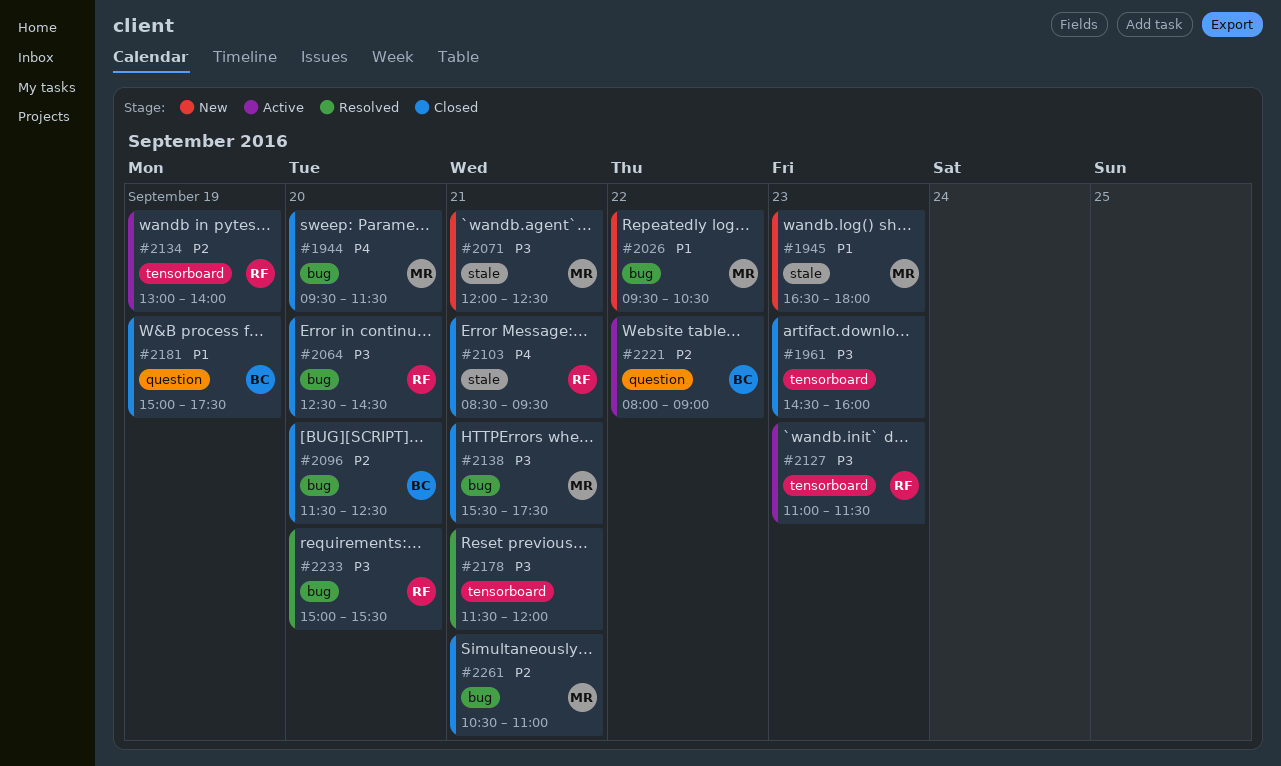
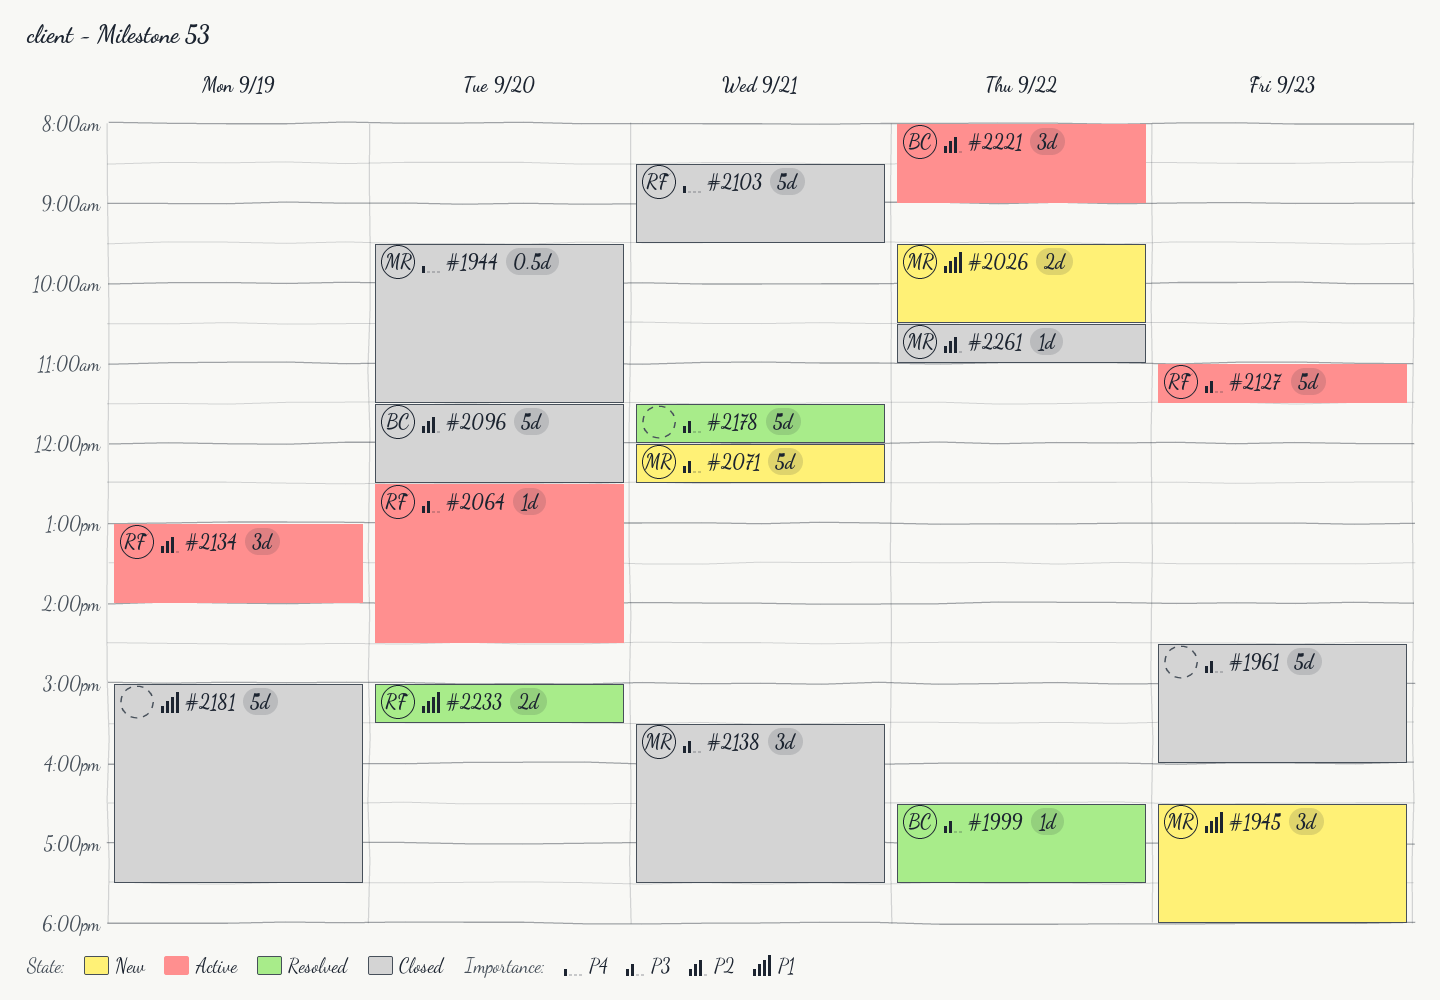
#1999: none -> present
#2064, status: Closed -> Active
#2181, owner: BC -> none
#2233, priority: P3 -> P1
#2261, day: Sep 21 -> Sep 22

